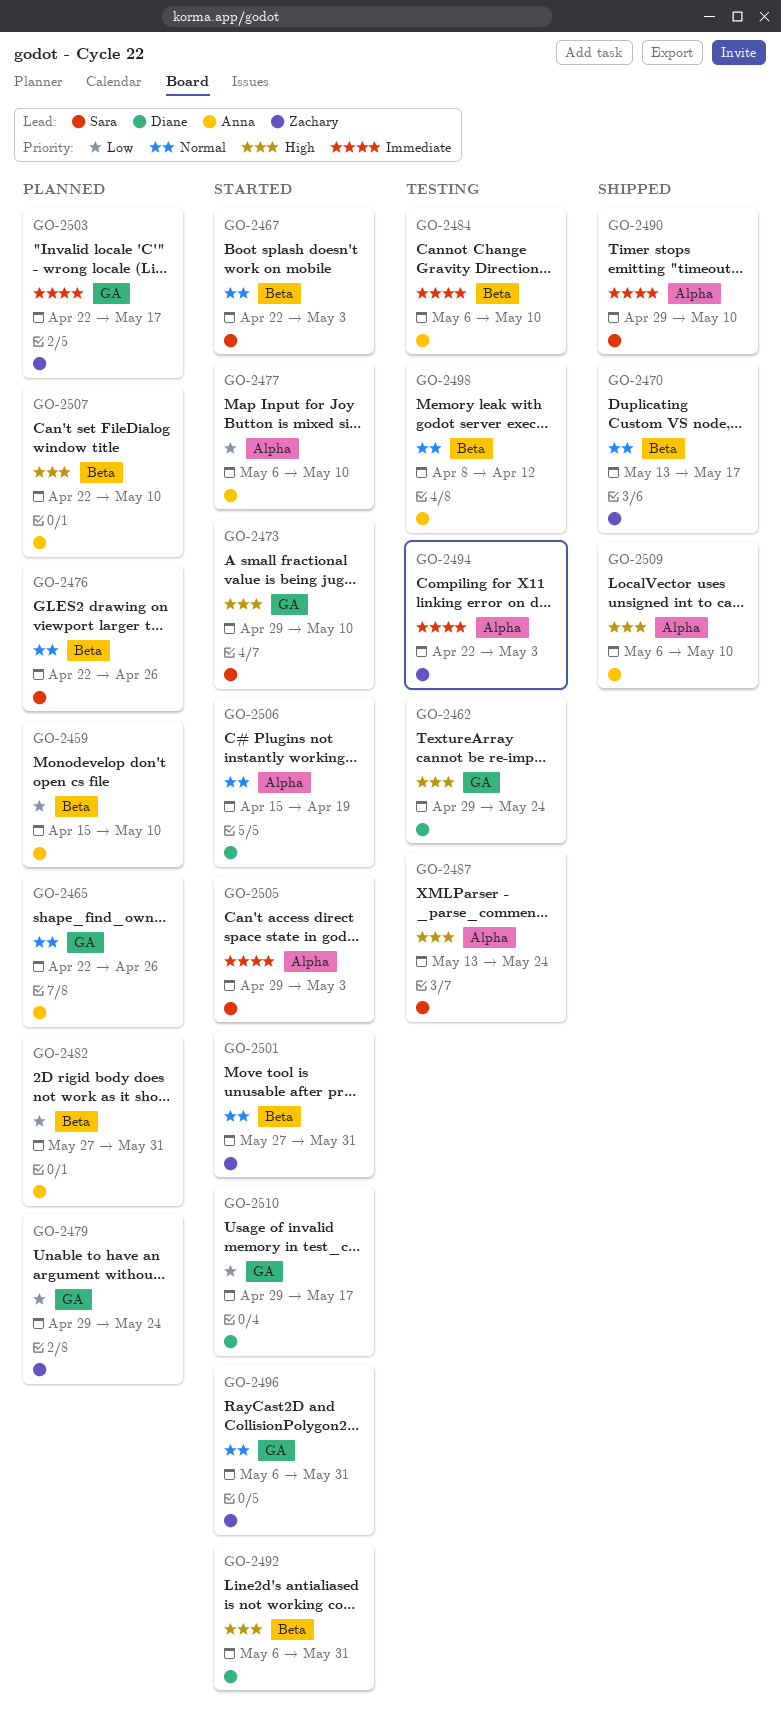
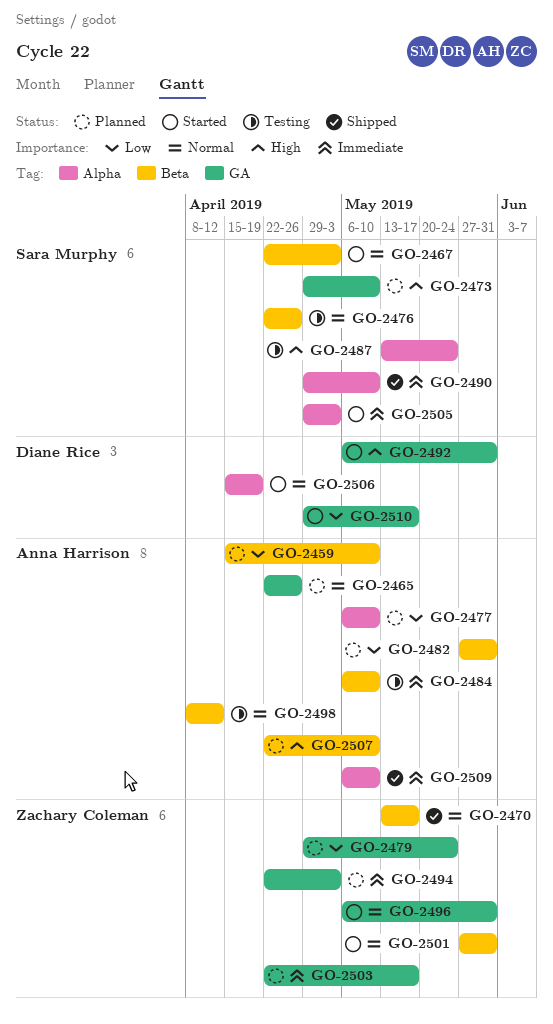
GO-2462: present -> none
GO-2473, status: Started -> Planned
GO-2476, status: Planned -> Testing
GO-2477, status: Started -> Planned
GO-2492, label: Beta -> GA
GO-2494, status: Testing -> Planned
GO-2494, label: Alpha -> GA
GO-2509, priority: High -> Immediate

